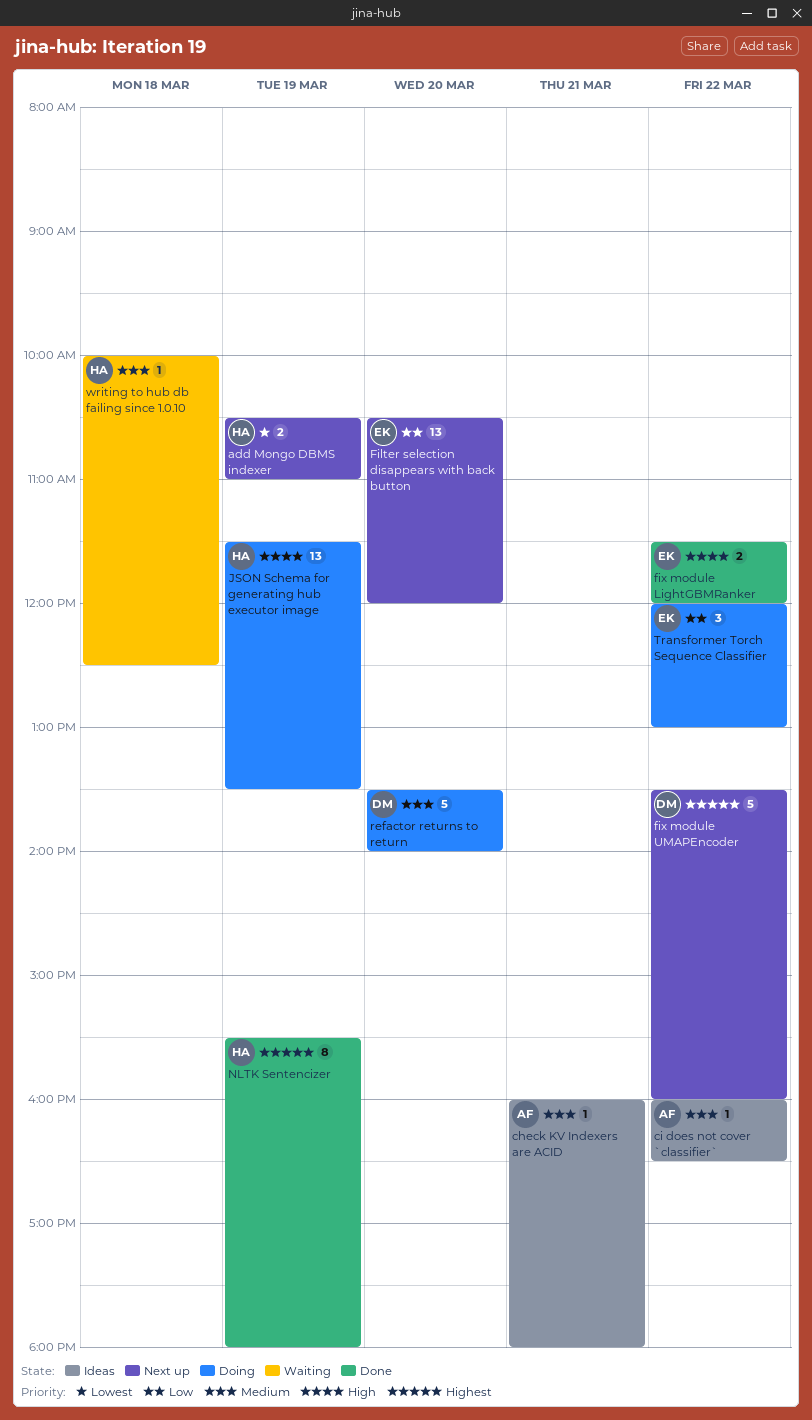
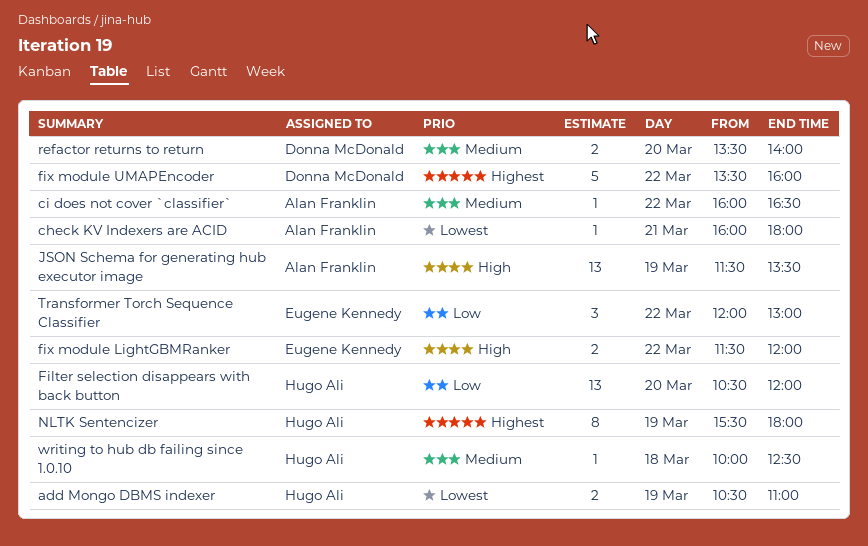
check KV Indexers are ACID, priority: Medium -> Lowest
Filter selection disappears with back button, owner: Eugene Kennedy -> Hugo Ali
JSON Schema for generating hub executor image, owner: Hugo Ali -> Alan Franklin
refactor returns to return, estimate: 5 -> 2

